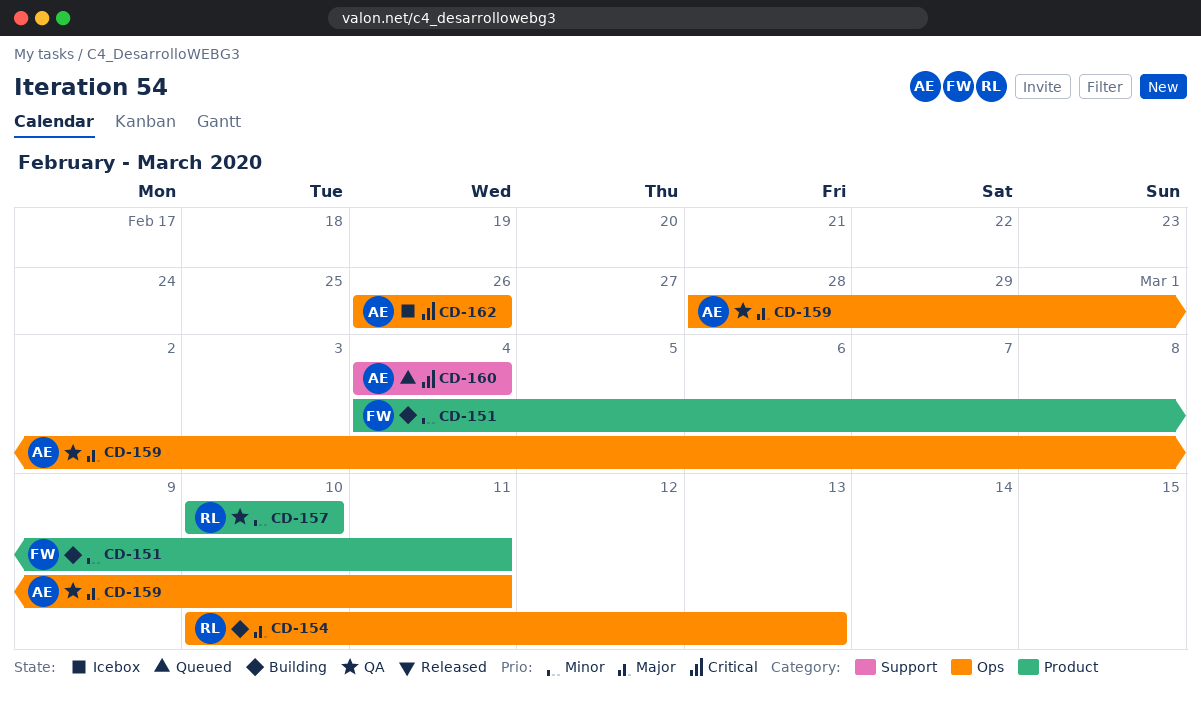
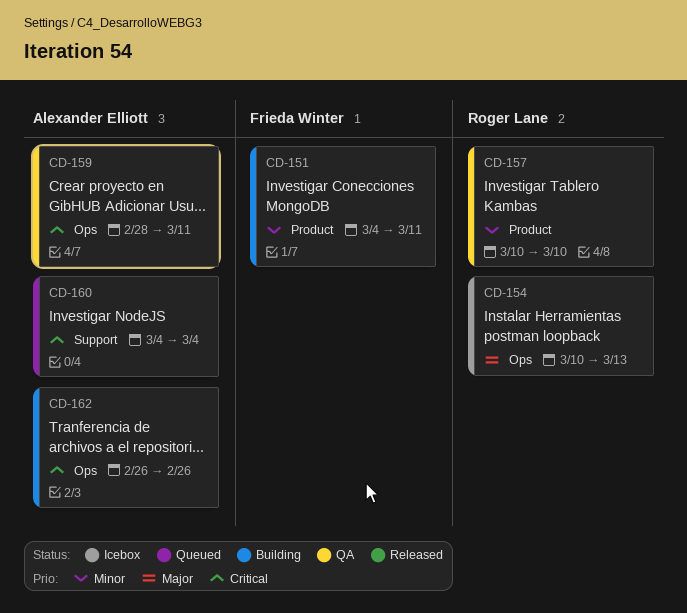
CD-154, status: Building -> Icebox
CD-159, priority: Major -> Critical
CD-162, status: Icebox -> Building

